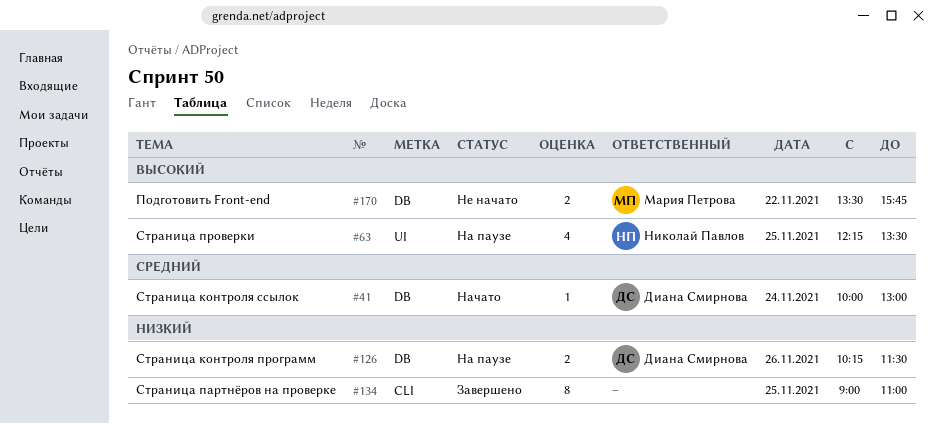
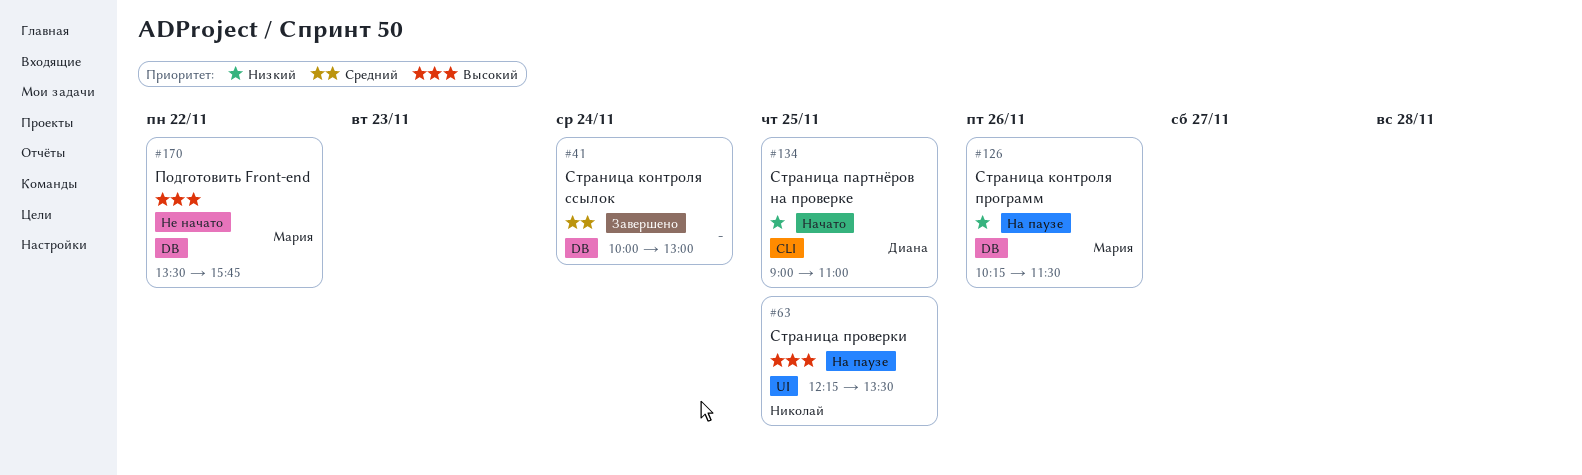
#41, status: Начато -> Завершено
#41, owner: Диана Смирнова -> none
#126, owner: Диана Смирнова -> Мария Петрова
#134, status: Завершено -> Начато
#134, owner: none -> Диана Смирнова

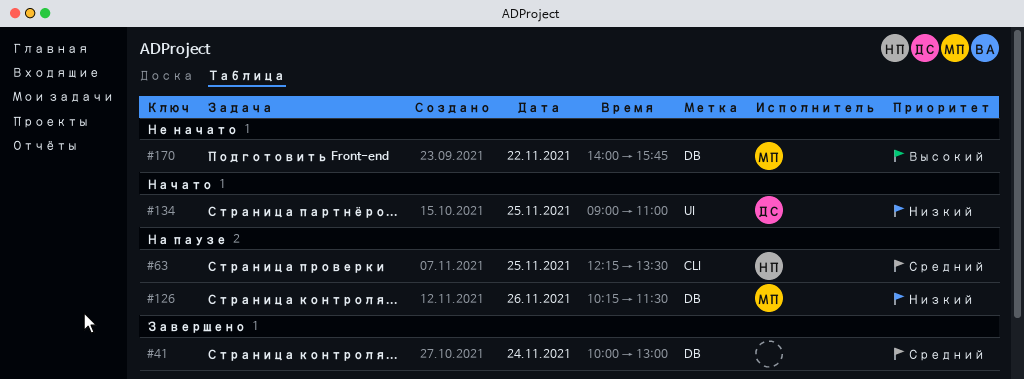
#63, priority: Высокий -> Средний
#63, label: UI -> CLI
#134, label: CLI -> UI
#170, begins: 13:30 -> 14:00

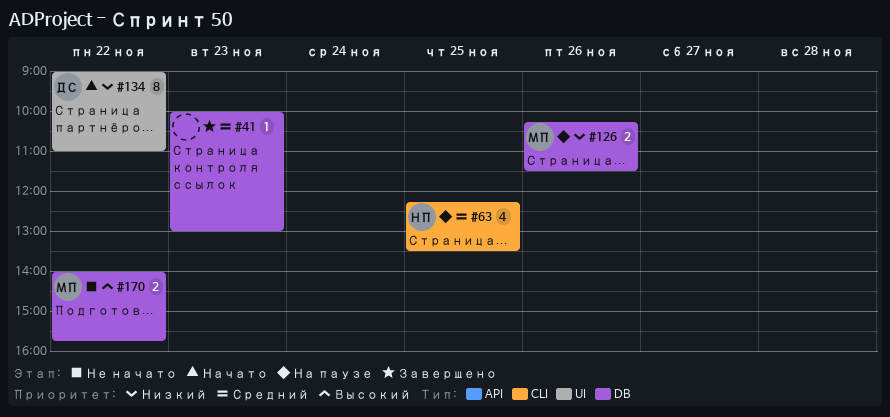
#41, day: Nov 24 -> Nov 23
#134, day: Nov 25 -> Nov 22

